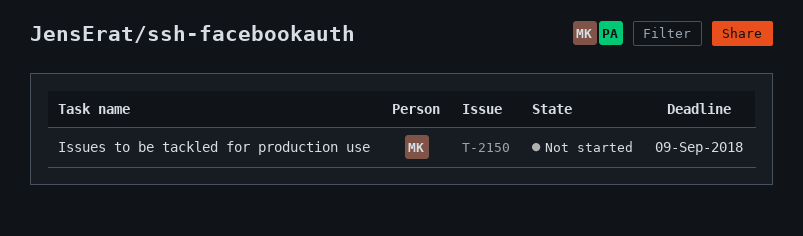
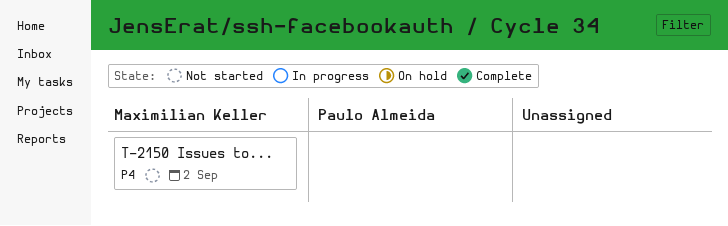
T-2150, due: Sep 9 -> Sep 2

